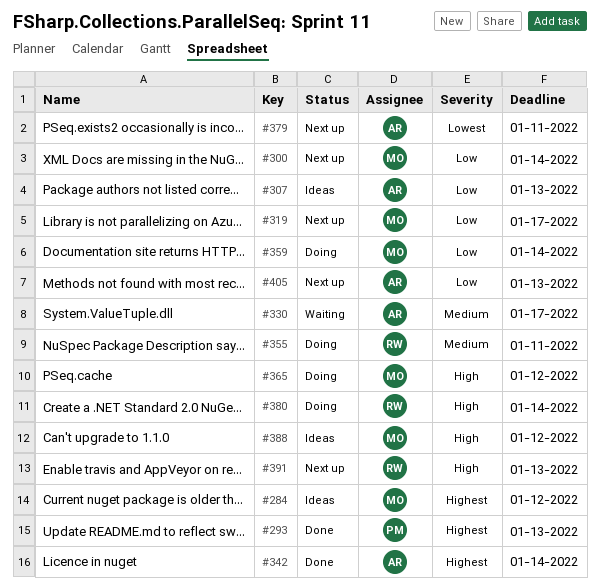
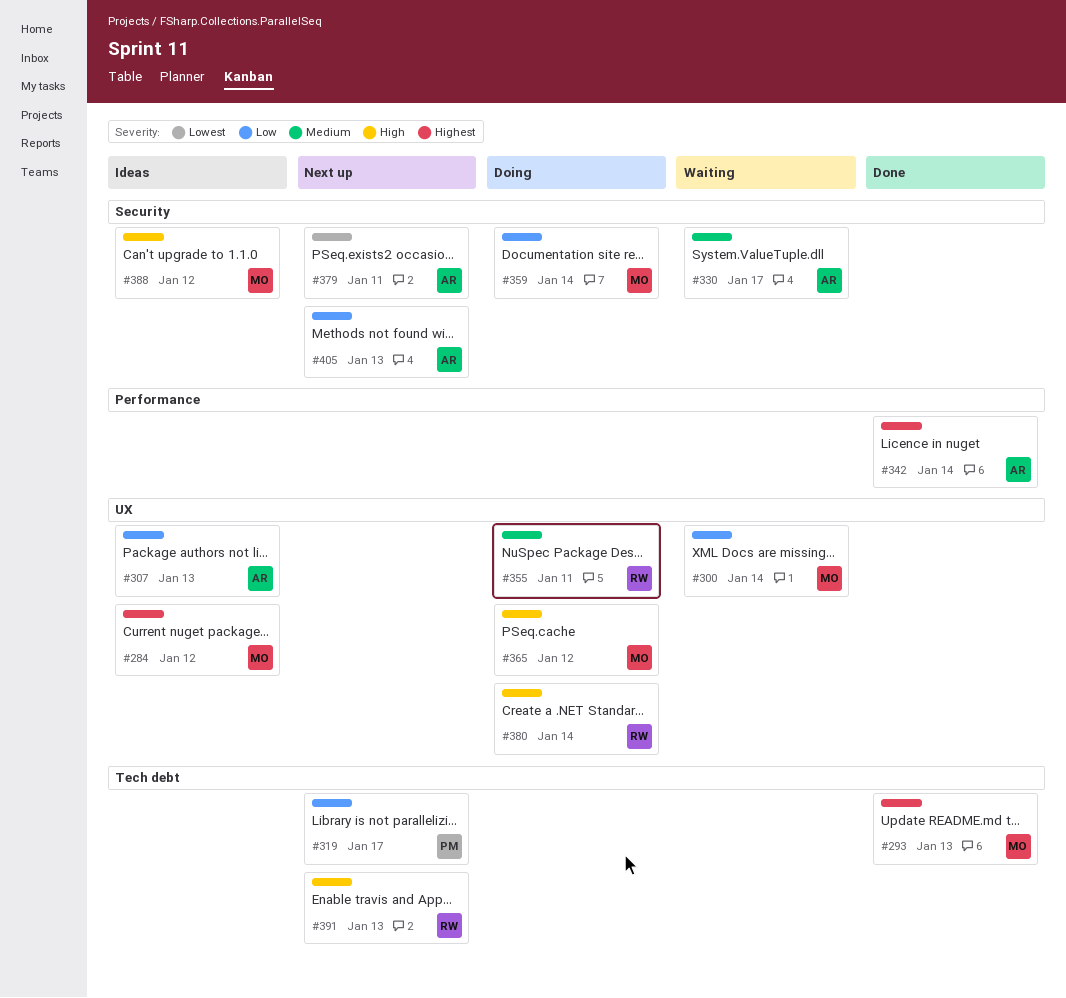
#293, owner: PM -> MO
#300, status: Next up -> Waiting
#319, owner: MO -> PM

